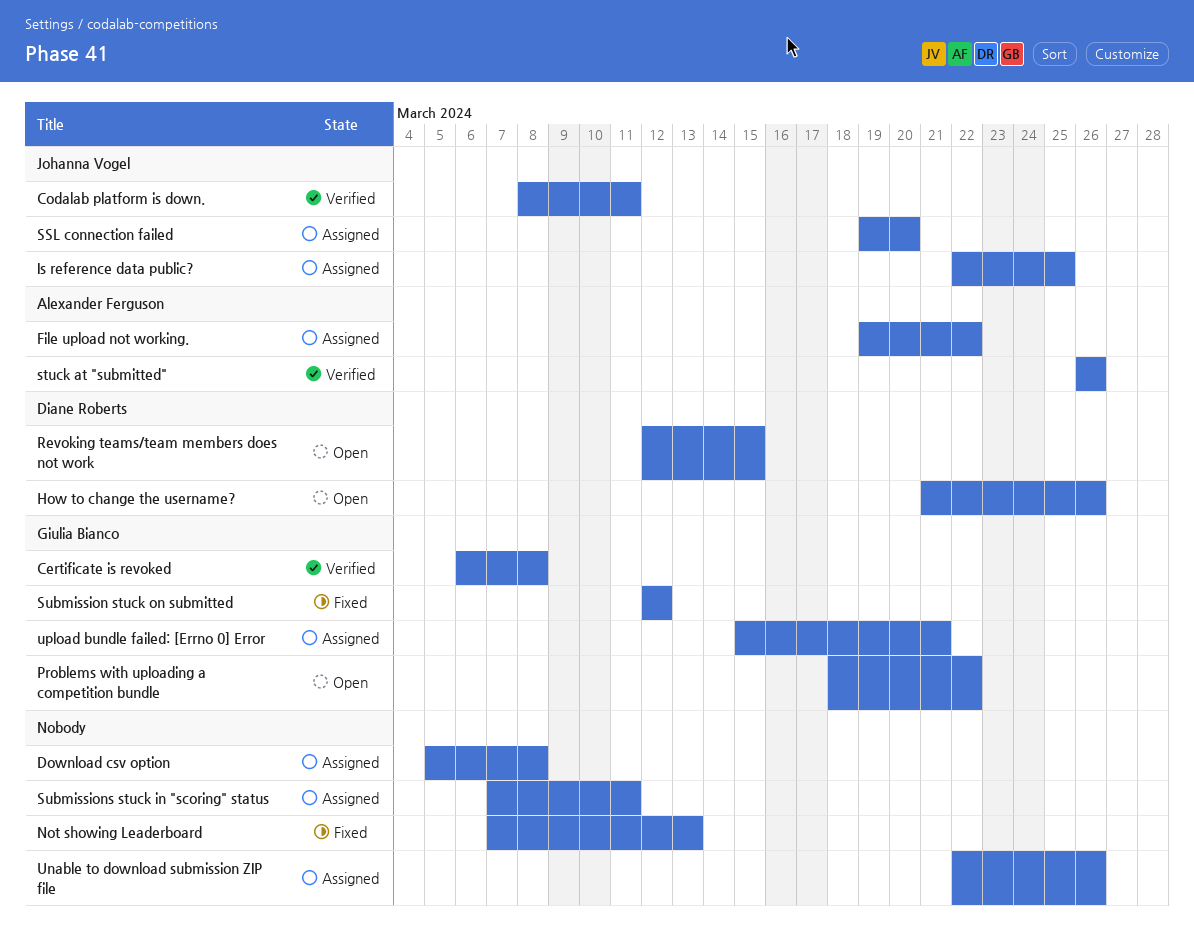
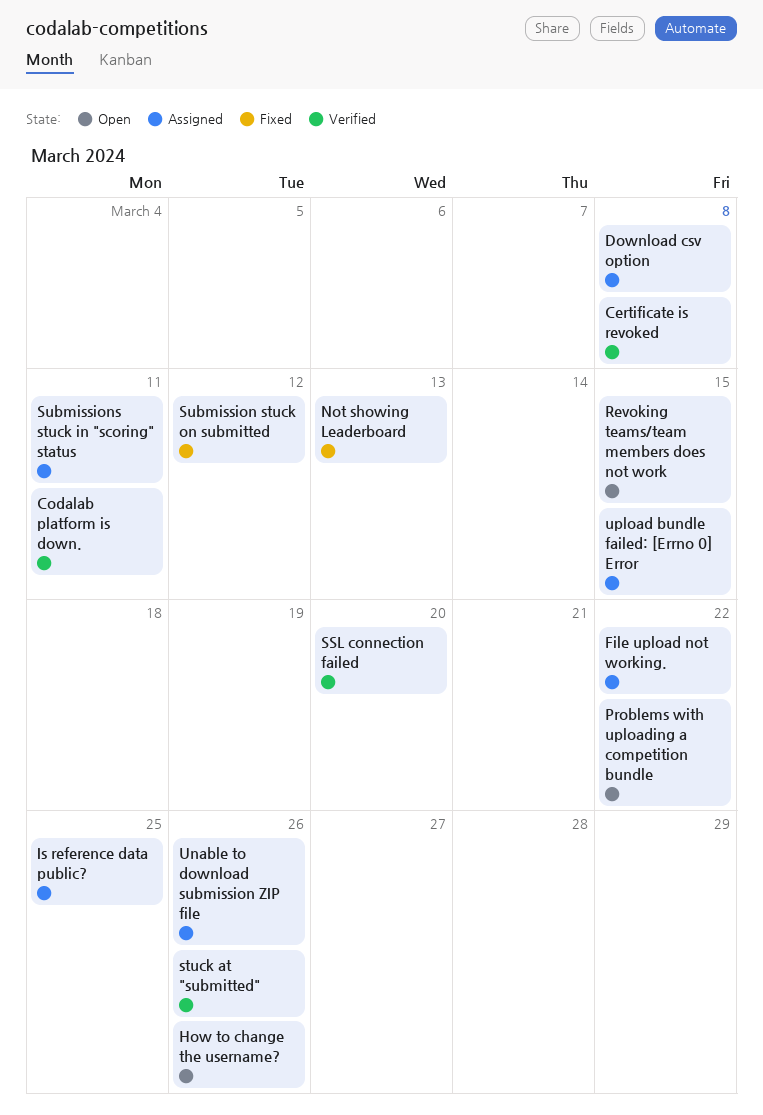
SSL connection failed, status: Assigned -> Verified
upload bundle failed: [Errno 0] Error, due: Mar 21 -> Mar 15

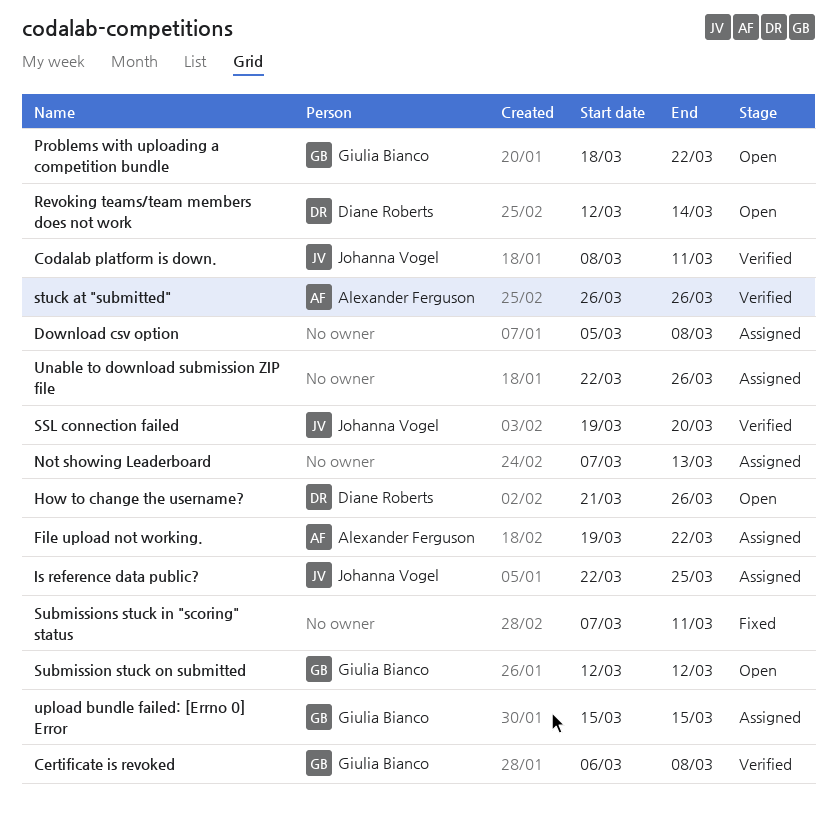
Not showing Leaderboard, status: Fixed -> Assigned
Revoking teams/team members does not work, due: Mar 15 -> Mar 14
Submission stuck on submitted, status: Fixed -> Open
Submissions stuck in "scoring" status, status: Assigned -> Fixed

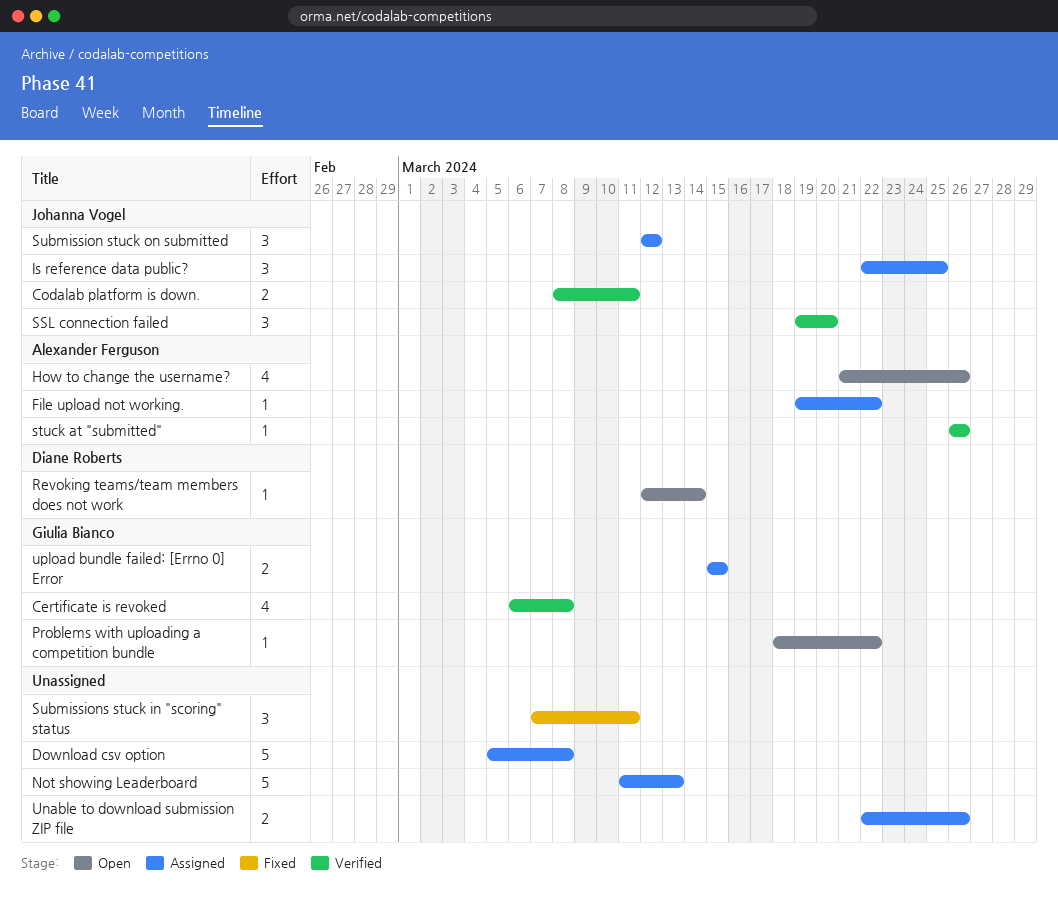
How to change the username?, owner: Diane Roberts -> Alexander Ferguson
Not showing Leaderboard, start: Mar 7 -> Mar 11
Submission stuck on submitted, status: Open -> Assigned
Submission stuck on submitted, owner: Giulia Bianco -> Johanna Vogel

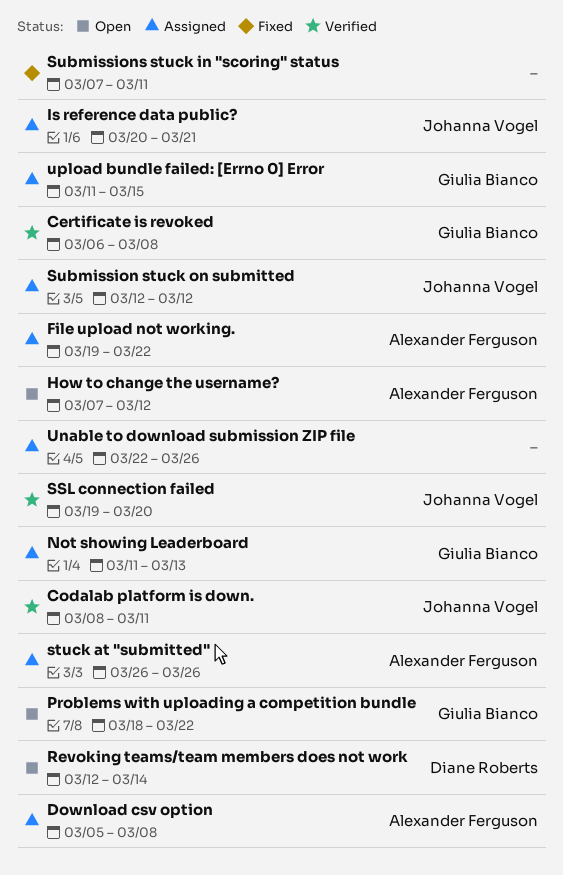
Download csv option, owner: none -> Alexander Ferguson
How to change the username?, start: Mar 21 -> Mar 7
How to change the username?, due: Mar 26 -> Mar 12
Is reference data public?, start: Mar 22 -> Mar 20
Is reference data public?, due: Mar 25 -> Mar 21
Not showing Leaderboard, owner: none -> Giulia Bianco
stuck at "submitted", status: Verified -> Assigned
upload bundle failed: [Errno 0] Error, start: Mar 15 -> Mar 11

